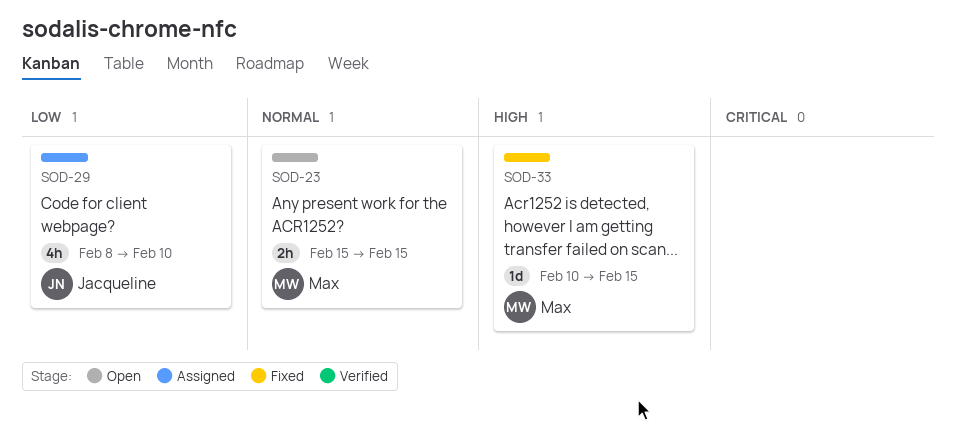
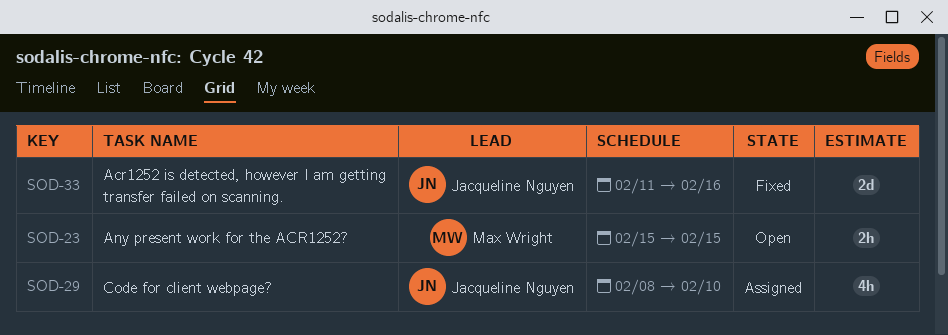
SOD-33, owner: Max Wright -> Jacqueline Nguyen
SOD-33, estimate: 1d -> 2d
SOD-33, start: Feb 10 -> Feb 11
SOD-33, due: Feb 15 -> Feb 16

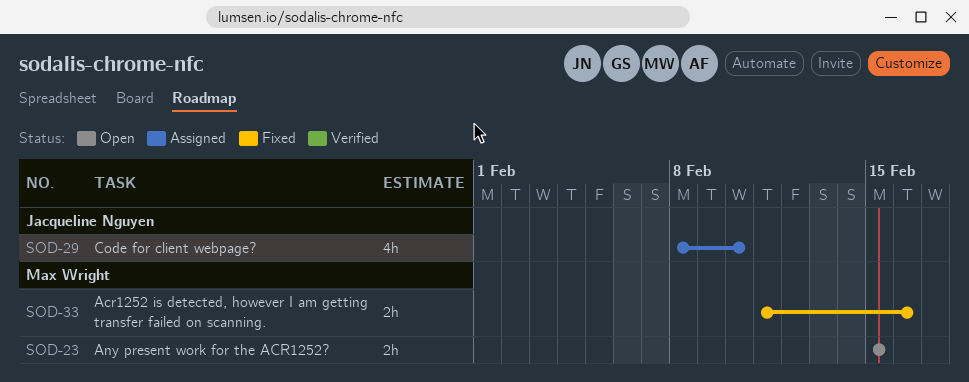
SOD-33, owner: Jacqueline Nguyen -> Max Wright
SOD-33, estimate: 2d -> 2h

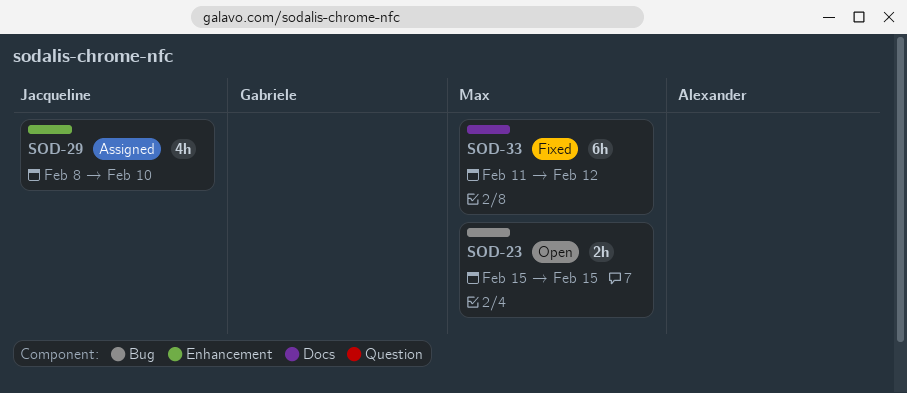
SOD-33, estimate: 2h -> 6h
SOD-33, due: Feb 16 -> Feb 12

